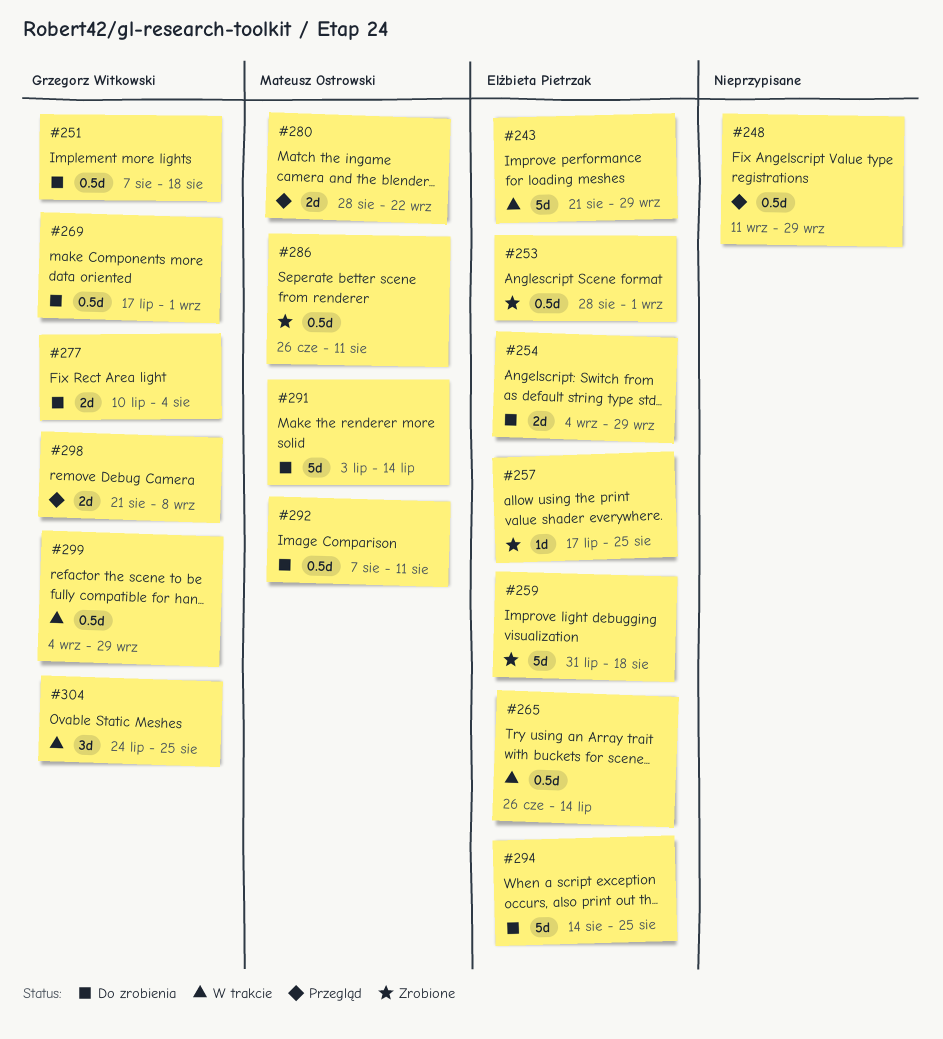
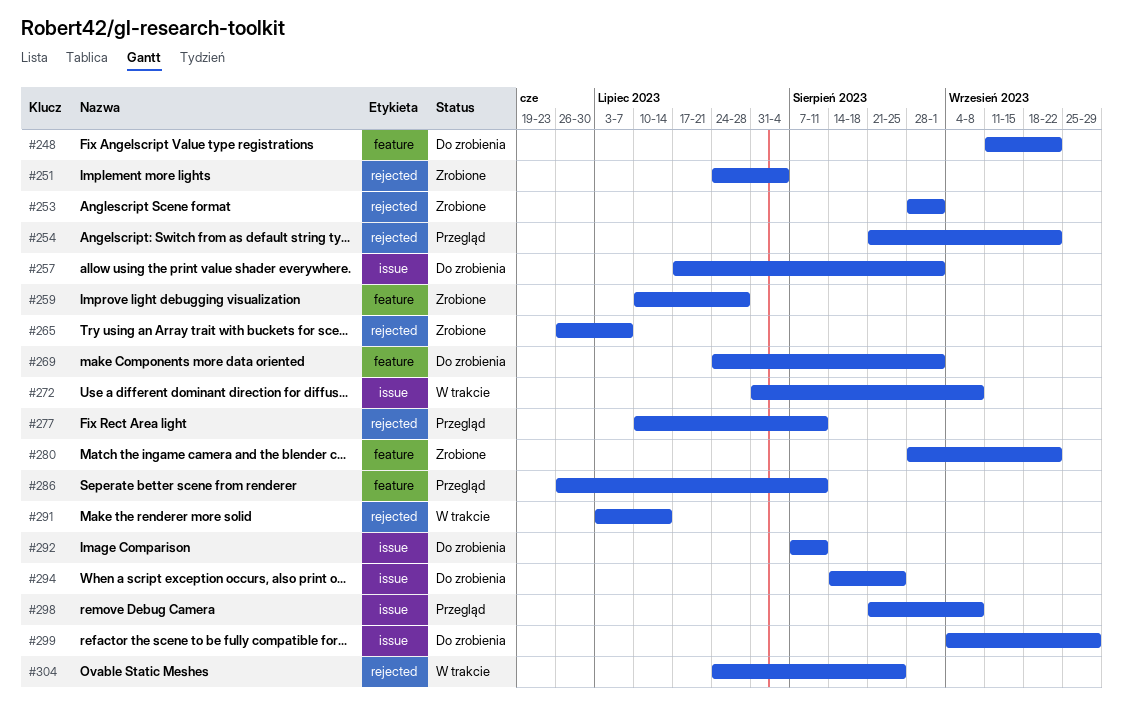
#243: present -> none
#248, status: Przegląd -> Do zrobienia
#248, due: Sep 29 -> Sep 22
#251, status: Do zrobienia -> Zrobione
#251, start: Aug 7 -> Jul 24
#251, due: Aug 18 -> Aug 4
#254, status: Do zrobienia -> Przegląd
#254, start: Sep 4 -> Aug 21
#254, due: Sep 29 -> Sep 22
#257, status: Zrobione -> Do zrobienia
#257, due: Aug 25 -> Sep 1
#259, start: Jul 31 -> Jul 10
#259, due: Aug 18 -> Jul 28
#265, status: W trakcie -> Zrobione
#265, due: Jul 14 -> Jul 7
#269, start: Jul 17 -> Jul 24
#272: none -> present
#277, status: Do zrobienia -> Przegląd
#277, due: Aug 4 -> Aug 11
#280, status: Przegląd -> Zrobione
#286, status: Zrobione -> Przegląd
#291, status: Do zrobienia -> W trakcie
#299, status: W trakcie -> Do zrobienia

